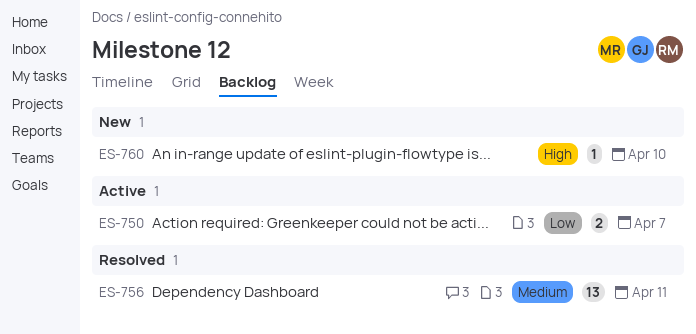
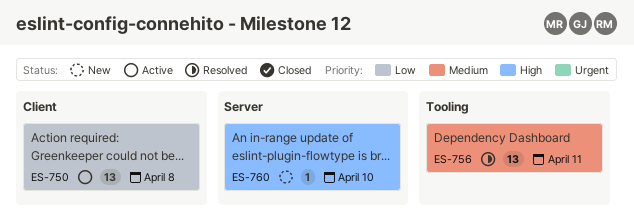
ES-750, estimate: 2 -> 13
ES-750, due: Apr 7 -> Apr 8

